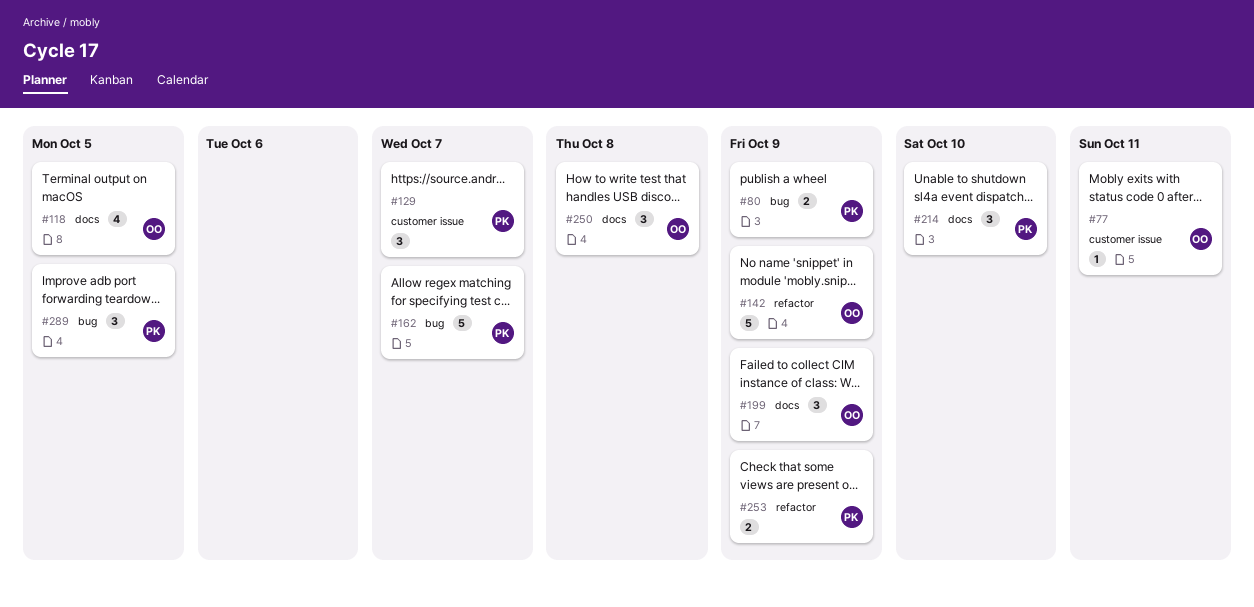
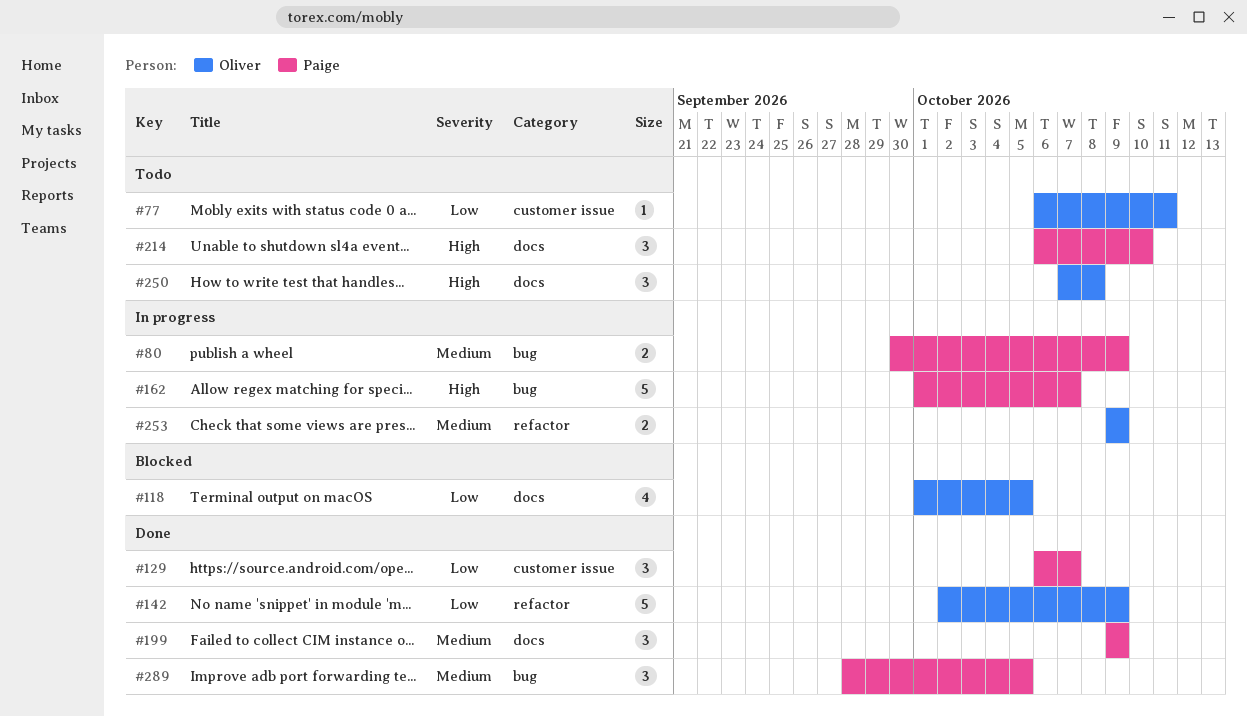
#199, owner: Oliver -> Paige
#253, owner: Paige -> Oliver

